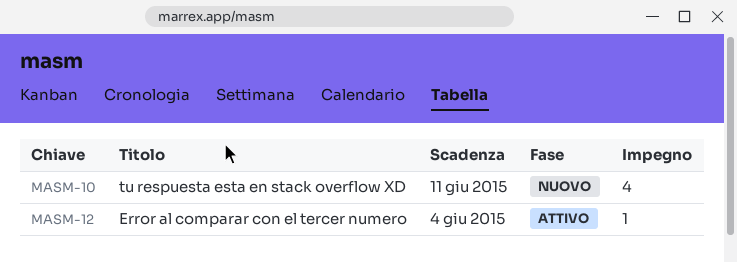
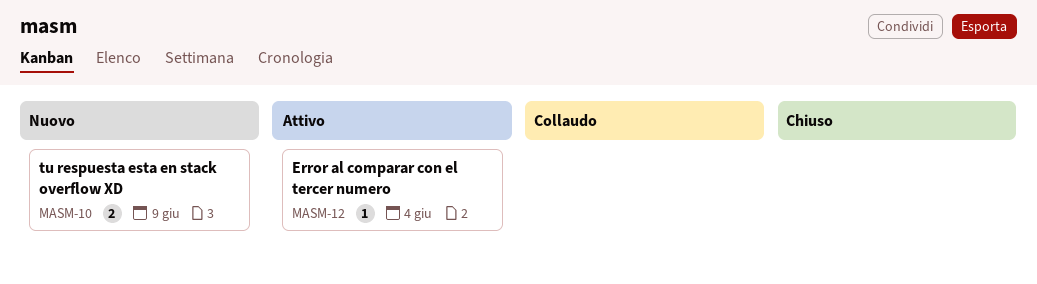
MASM-10, estimate: 4 -> 2
MASM-10, due: Jun 11 -> Jun 9

